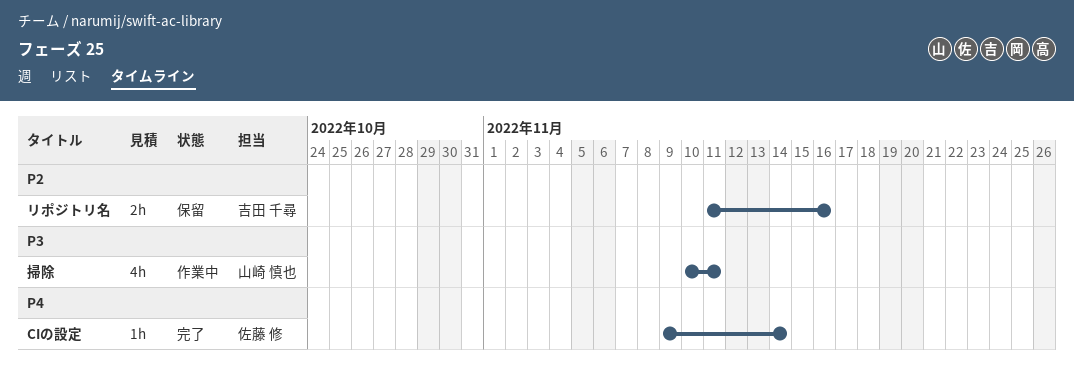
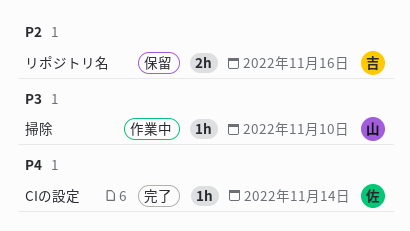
掃除, estimate: 4h -> 1h
掃除, due: Nov 11 -> Nov 10

